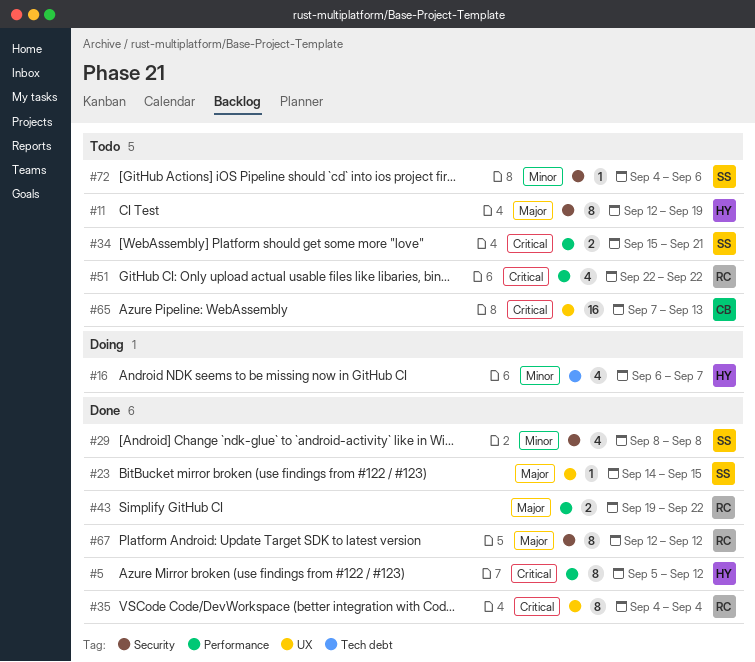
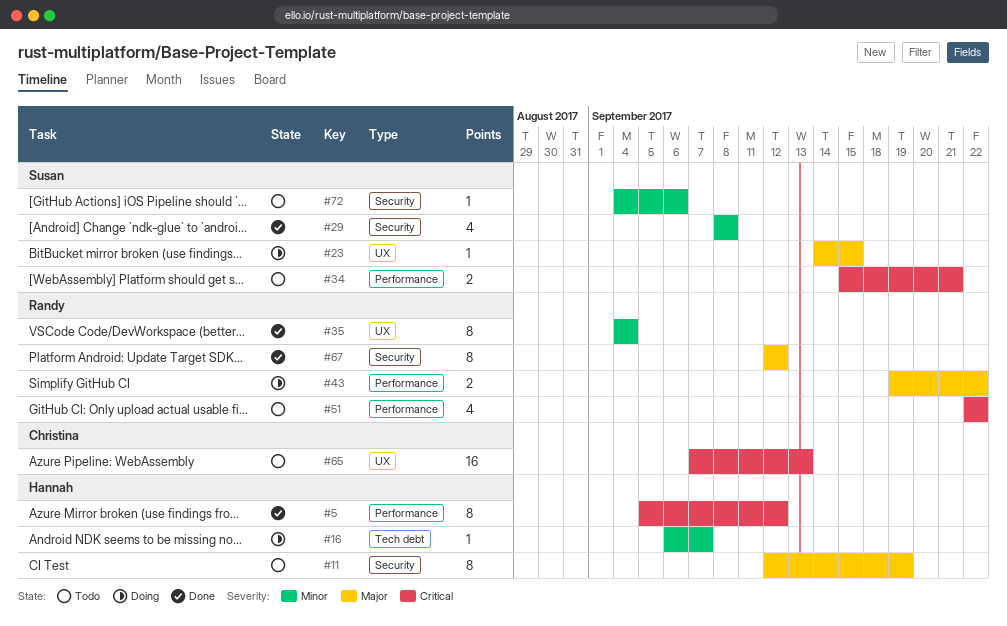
#16, estimate: 4 -> 1
#23, status: Done -> Doing
#35, priority: Critical -> Minor
#43, status: Done -> Doing

